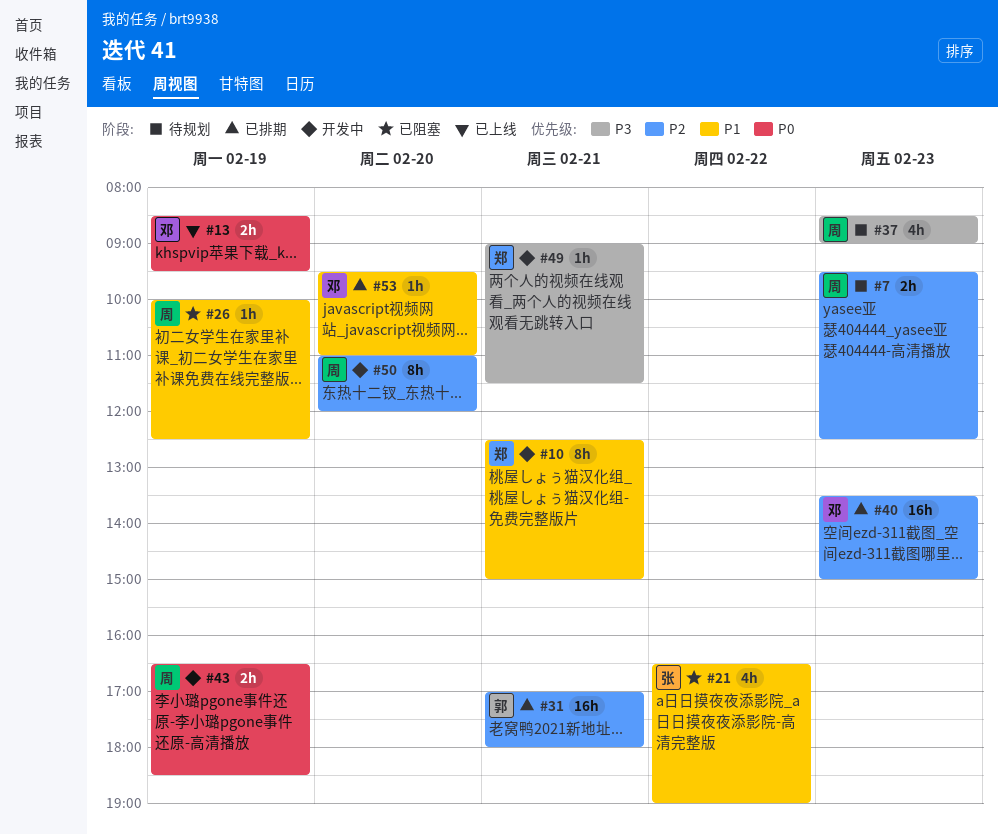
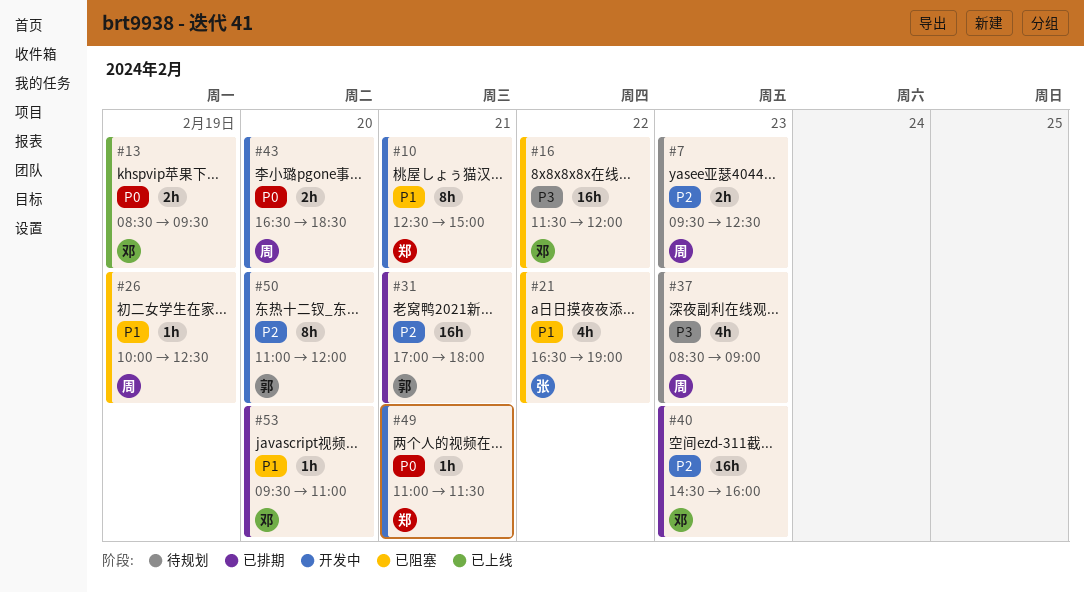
#16: none -> present
#40, begins: 13:30 -> 14:30
#40, ends: 15:00 -> 16:00
#43, day: Feb 19 -> Feb 20
#49, priority: P3 -> P0
#49, begins: 09:00 -> 11:00
#50, owner: 周 -> 郭

